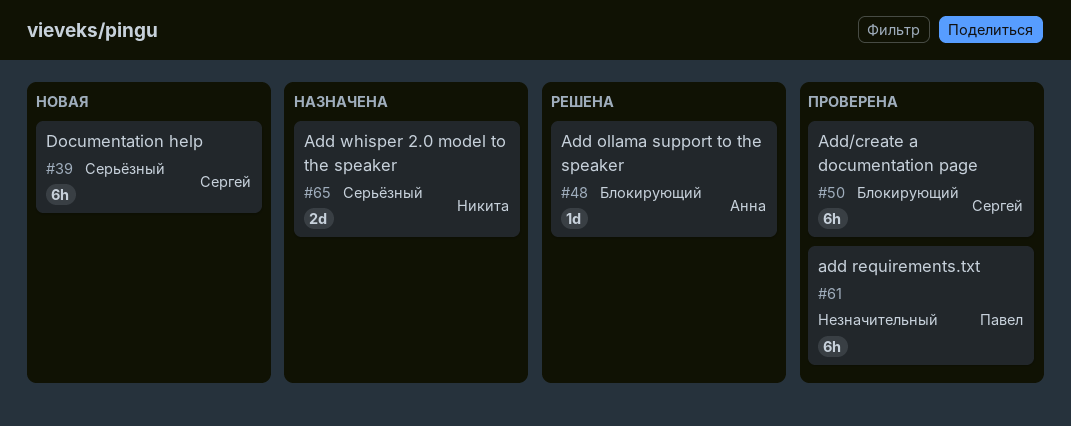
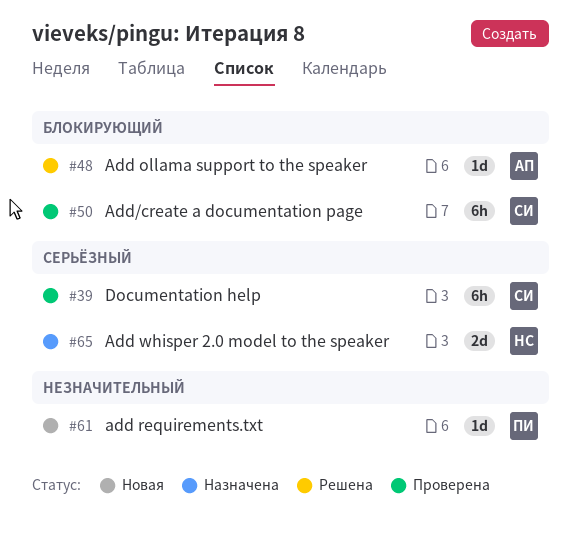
#39, status: Новая -> Проверена
#61, status: Проверена -> Новая
#61, estimate: 6h -> 1d

